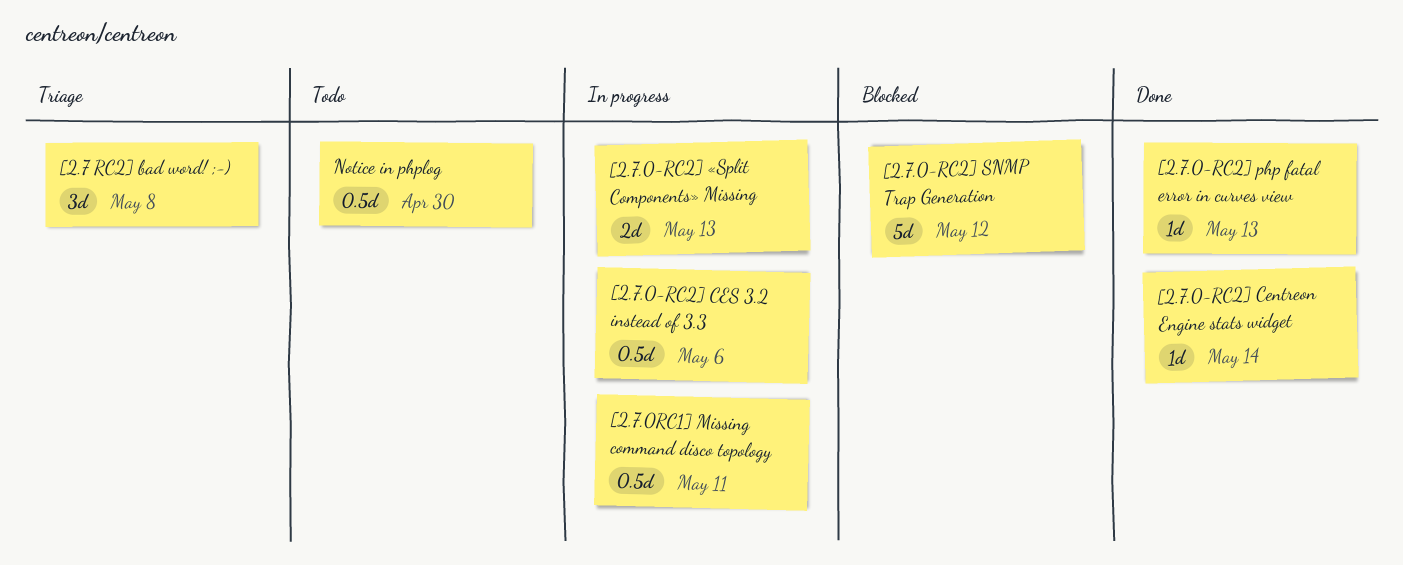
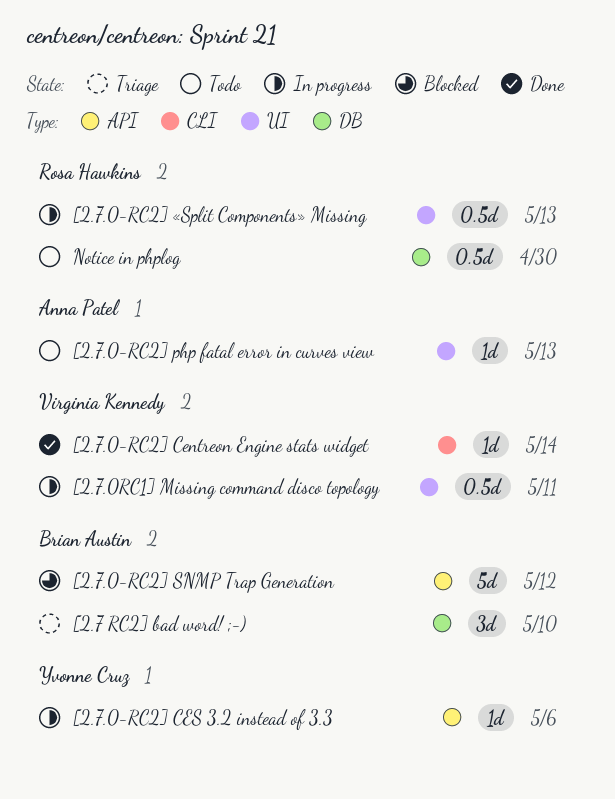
[2.7 RC2] bad word! ;-), due: May 8 -> May 10
[2.7.0-RC2] CES 3.2 instead of 3.3, estimate: 0.5d -> 1d
[2.7.0-RC2] php fatal error in curves view, status: Done -> Todo
[2.7.0-RC2] «Split Components» Missing, estimate: 2d -> 0.5d

